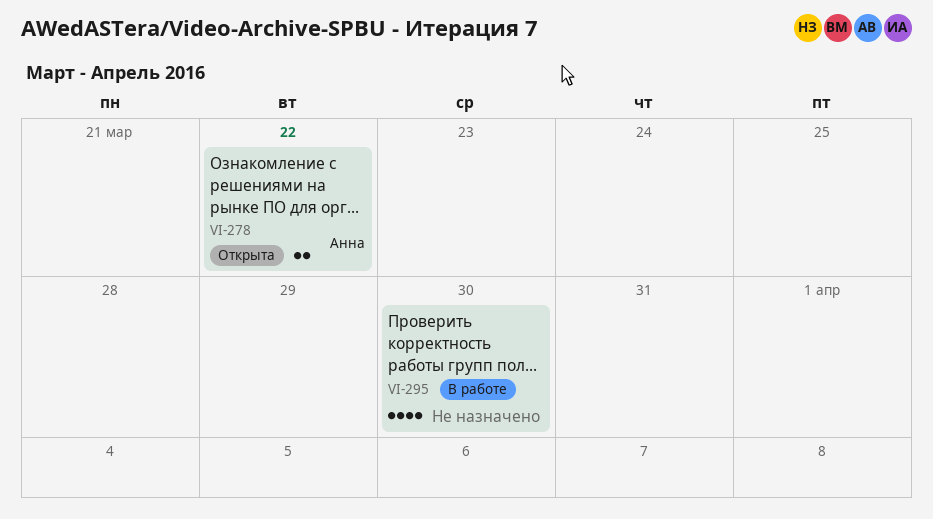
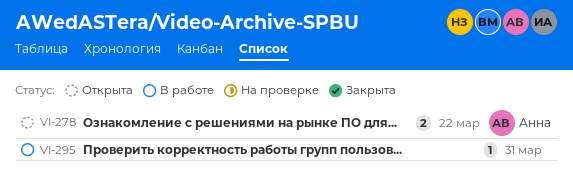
VI-295, estimate: 4 -> 1
VI-295, due: Mar 30 -> Mar 31

